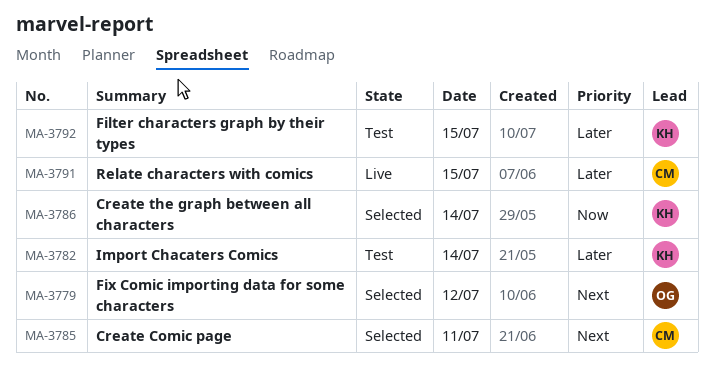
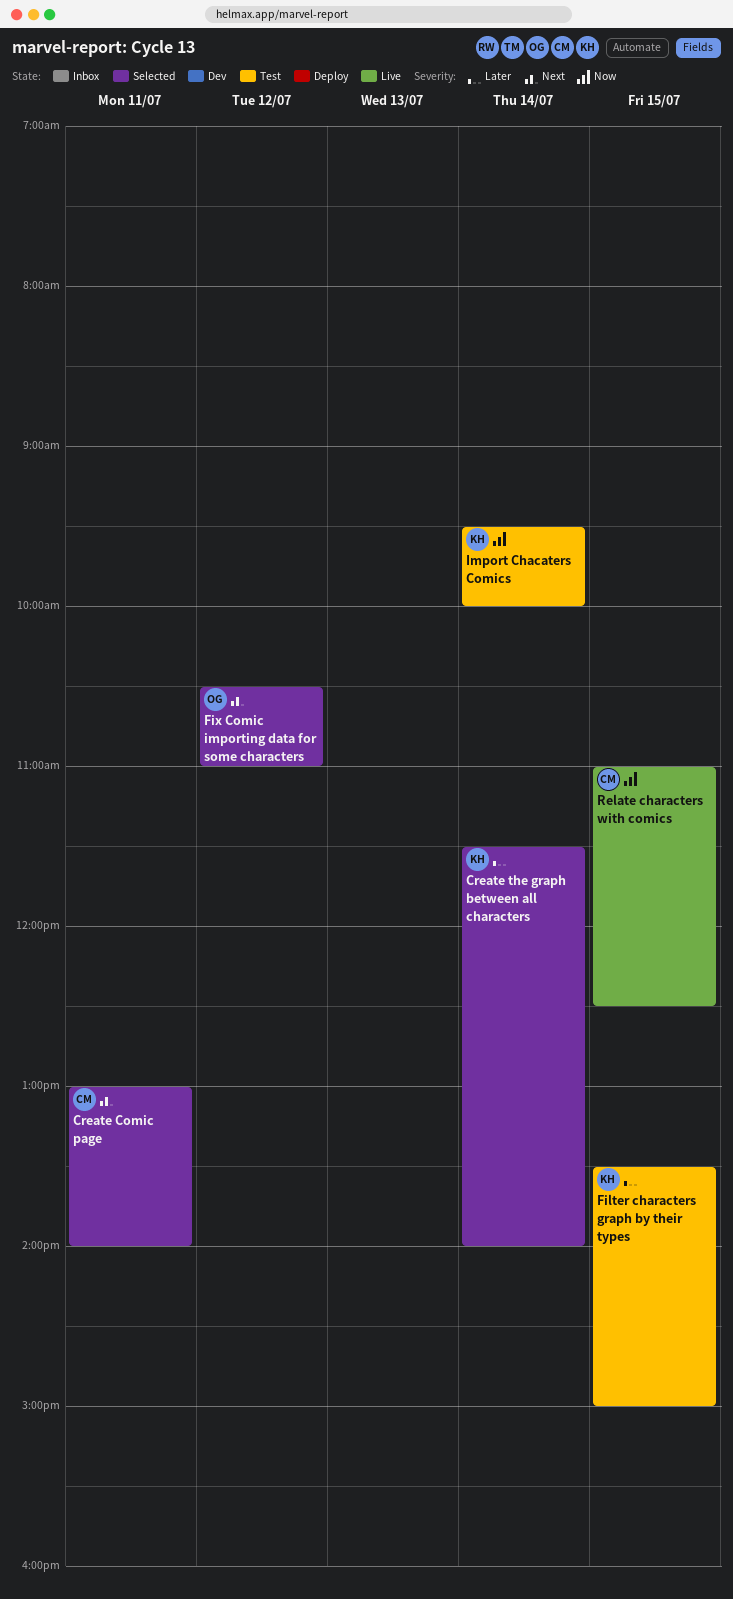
Create the graph between all characters, priority: Now -> Later
Import Chacaters Comics, priority: Later -> Now
Relate characters with comics, priority: Later -> Now

